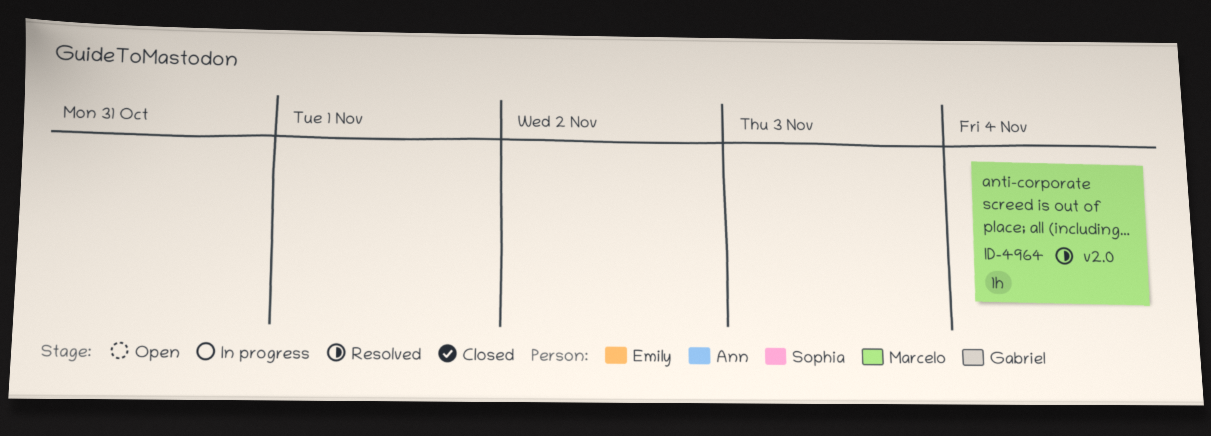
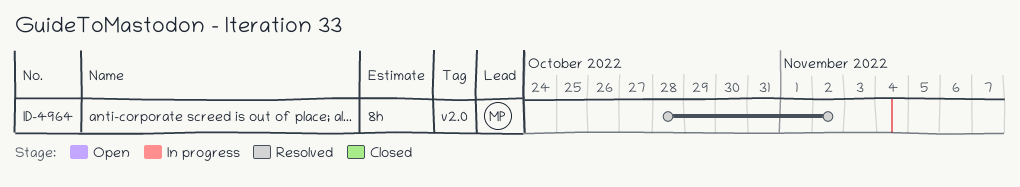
ID-4964, estimate: 1h -> 8h
ID-4964, due: Nov 4 -> Nov 2

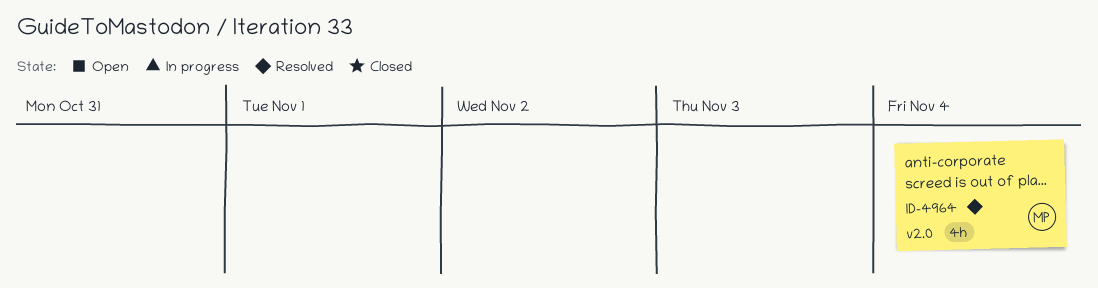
ID-4964, estimate: 8h -> 4h
ID-4964, due: Nov 2 -> Nov 4

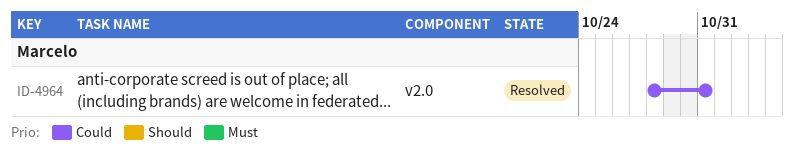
ID-4964, due: Nov 4 -> Oct 31

